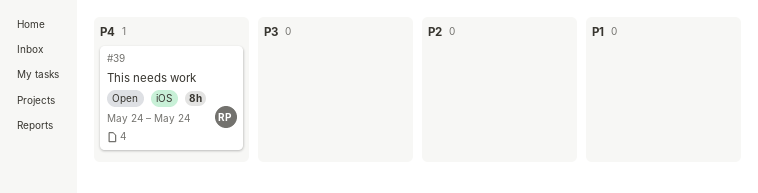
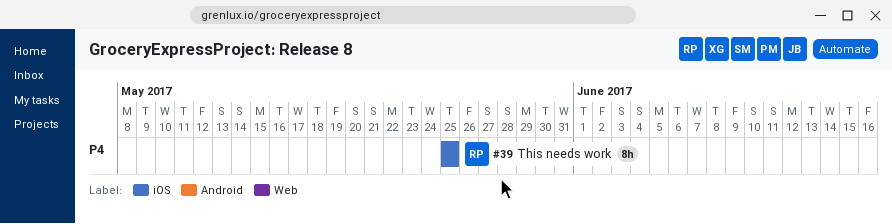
#39, start: May 24 -> May 25
#39, due: May 24 -> May 25

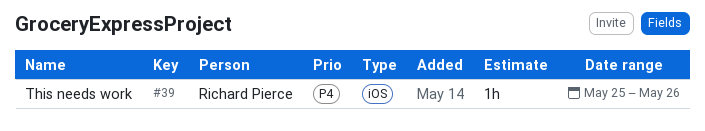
#39, estimate: 8h -> 1h
#39, due: May 25 -> May 26

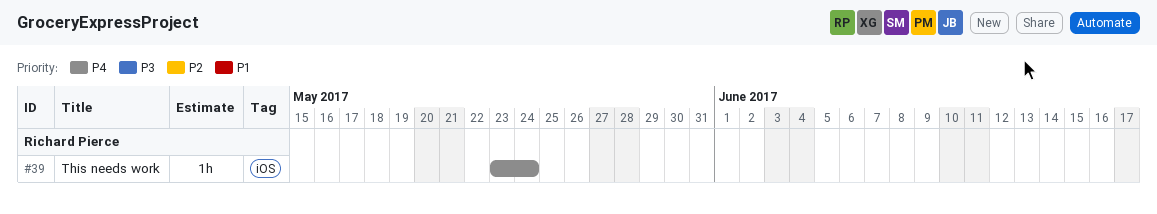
#39, start: May 25 -> May 23
#39, due: May 26 -> May 24

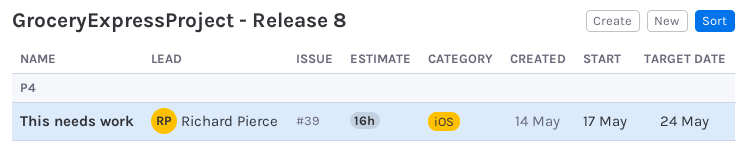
#39, estimate: 1h -> 16h
#39, start: May 23 -> May 17

